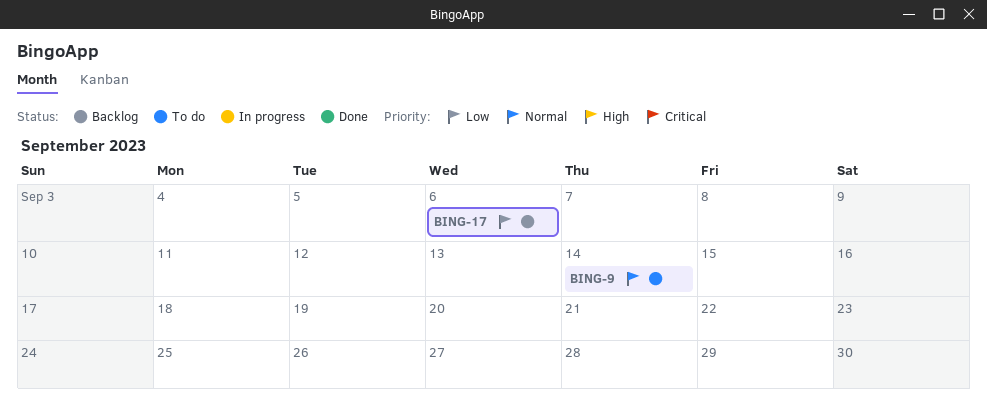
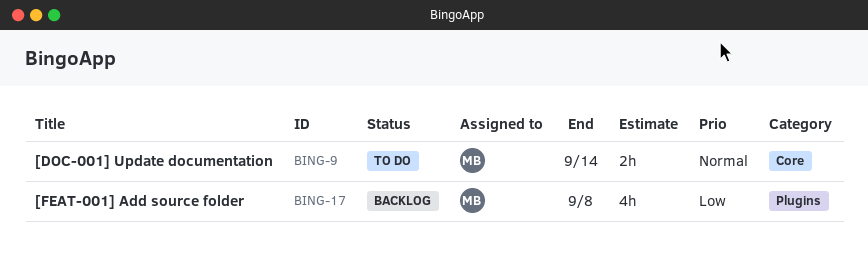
BING-17, due: Sep 6 -> Sep 8

